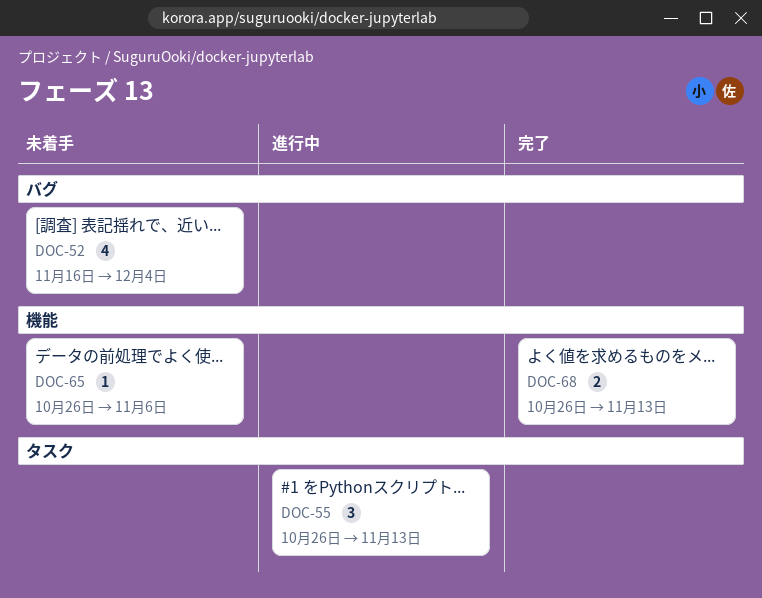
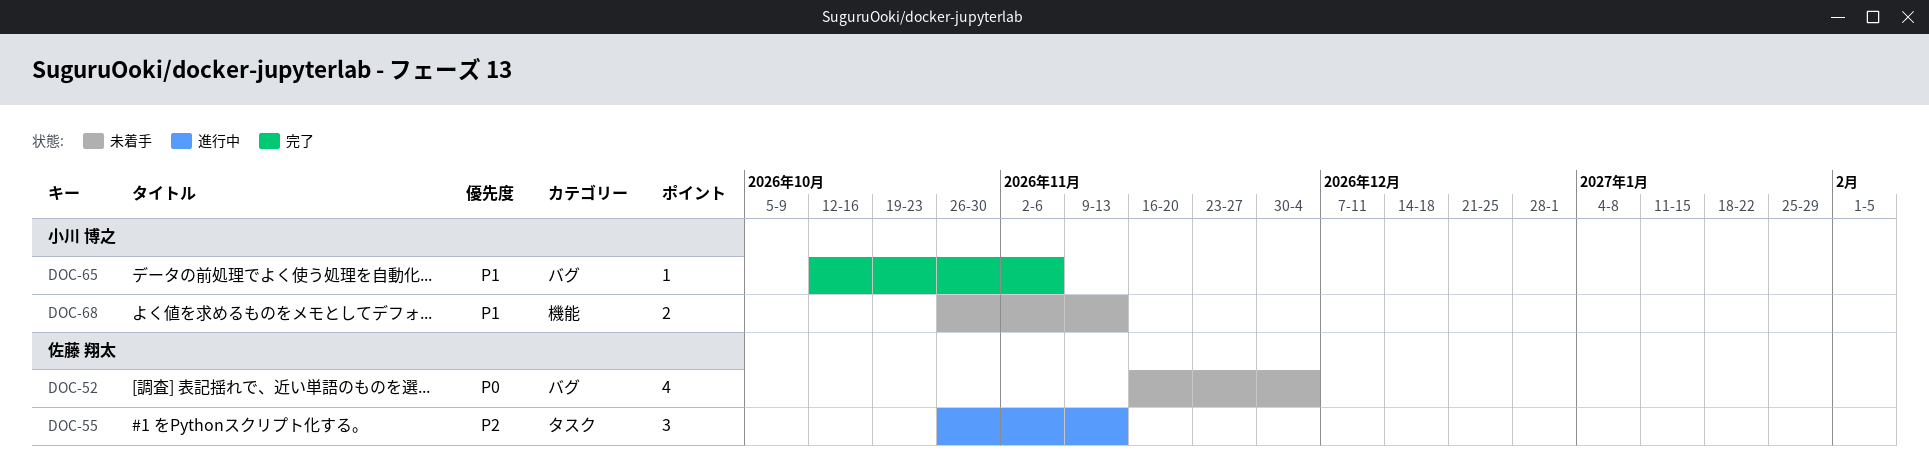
DOC-65, status: 未着手 -> 完了
DOC-65, label: 機能 -> バグ
DOC-65, start: Oct 26 -> Oct 12
DOC-68, status: 完了 -> 未着手

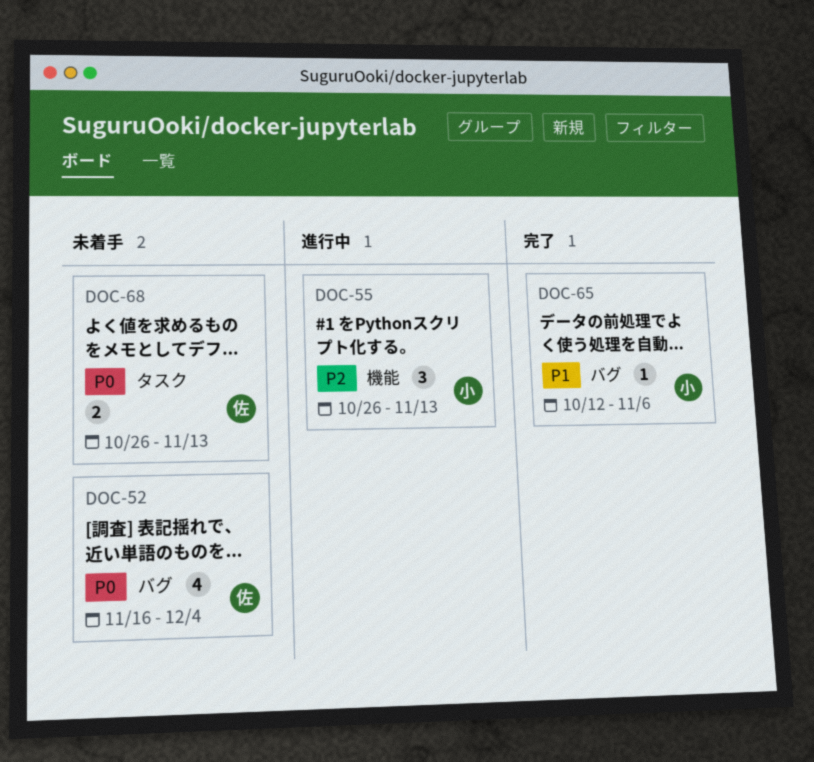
DOC-55, owner: 佐藤 翔太 -> 小川 博之
DOC-55, label: タスク -> 機能
DOC-68, owner: 小川 博之 -> 佐藤 翔太
DOC-68, priority: P1 -> P0
DOC-68, label: 機能 -> タスク

